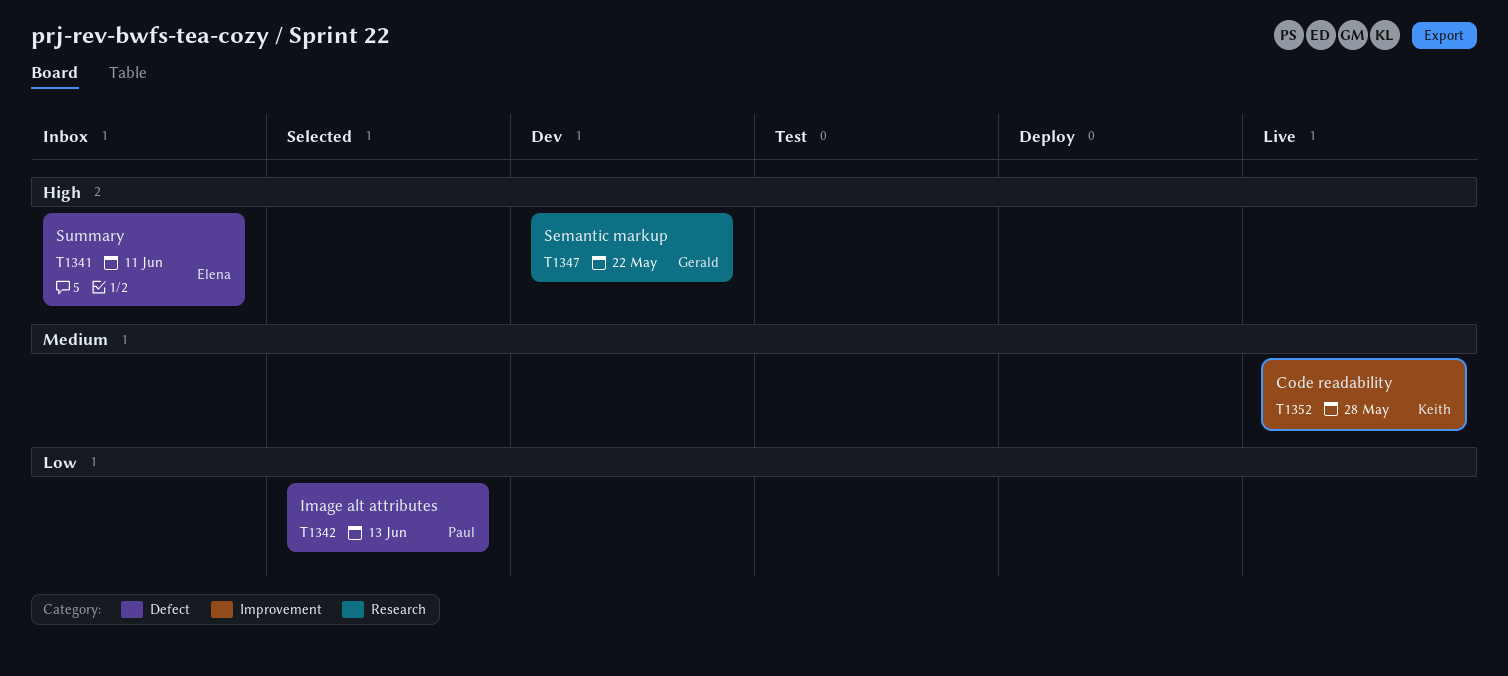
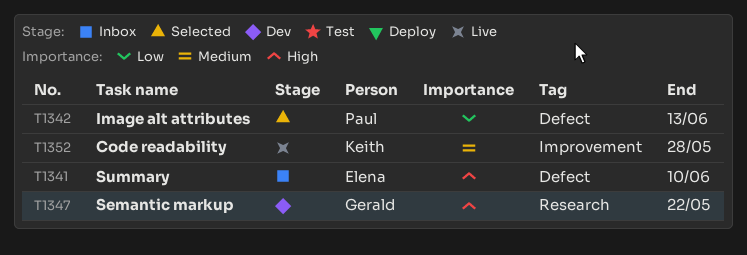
T1341, due: Jun 11 -> Jun 10

